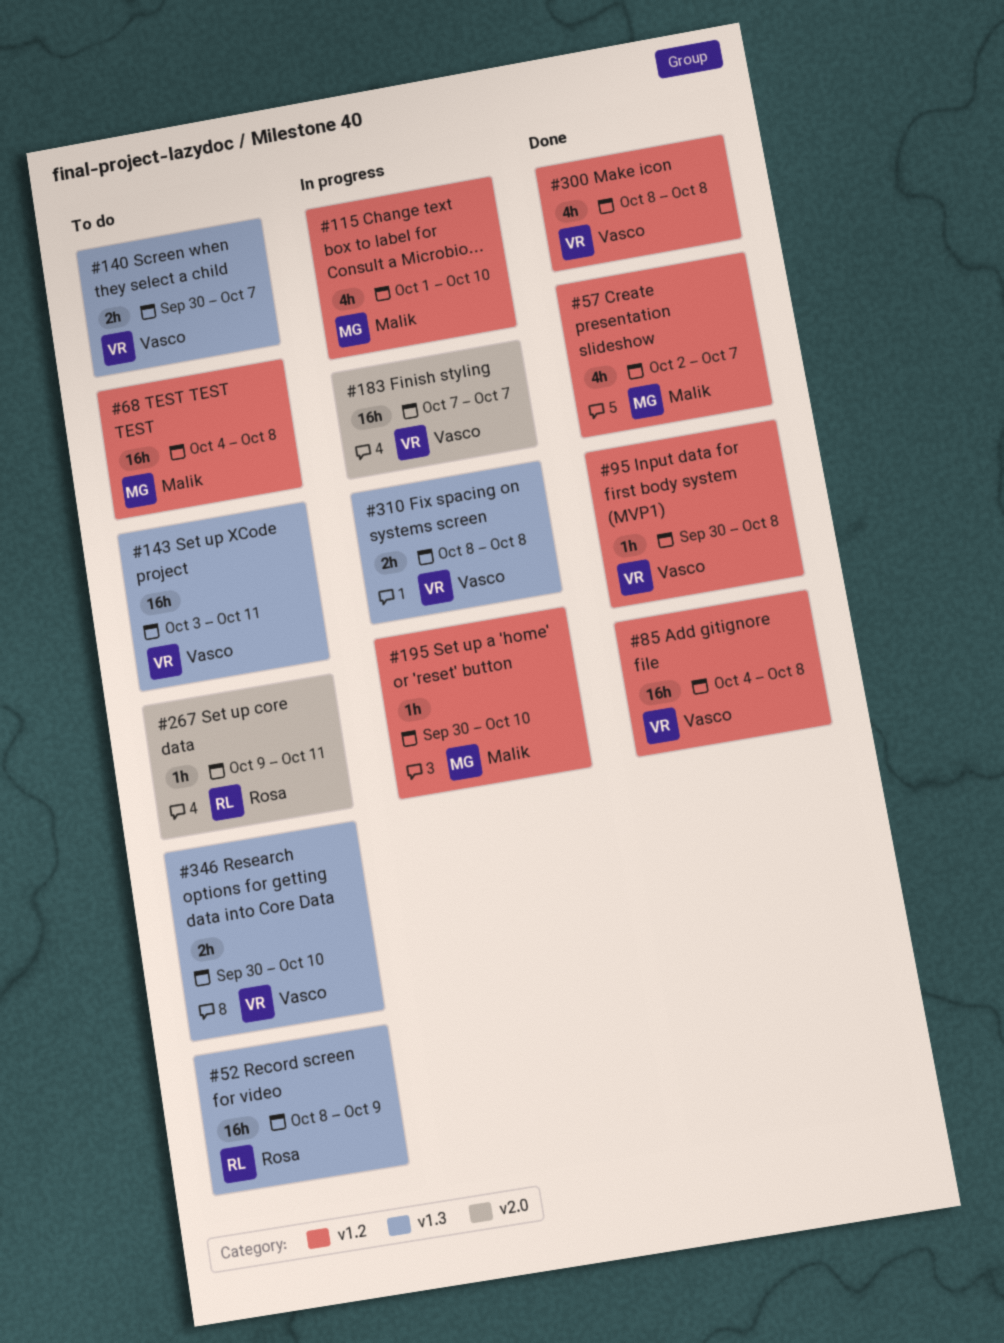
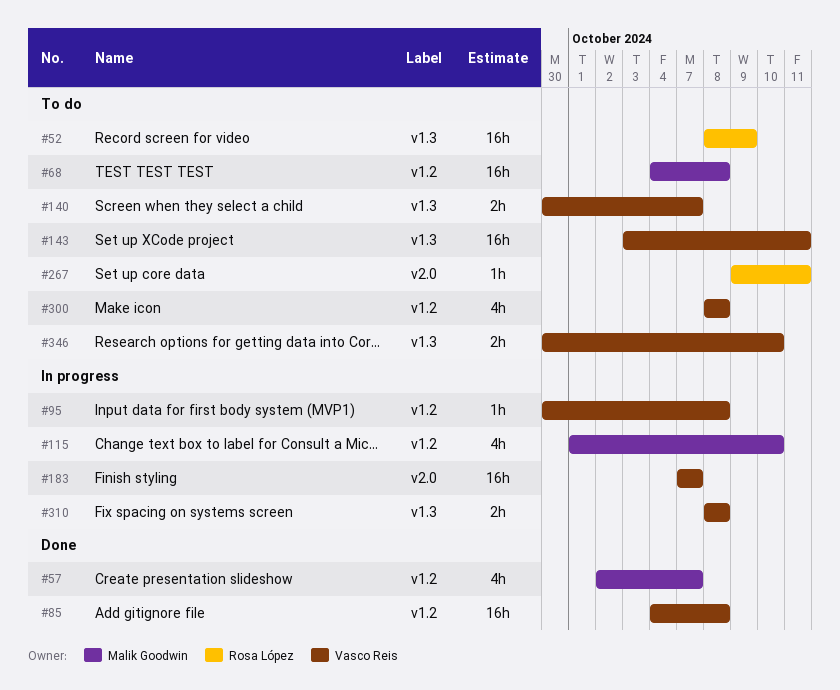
#95, status: Done -> In progress
#195: present -> none
#300, status: Done -> To do

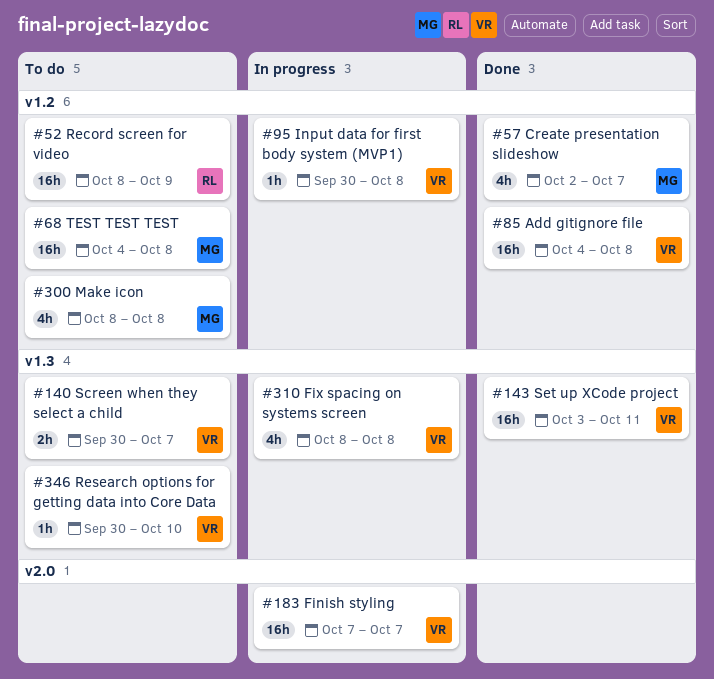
#52, label: v1.3 -> v1.2
#115: present -> none
#143, status: To do -> Done
#267: present -> none
#300, owner: Vasco Reis -> Malik Goodwin
#310, estimate: 2h -> 4h
#346, estimate: 2h -> 1h

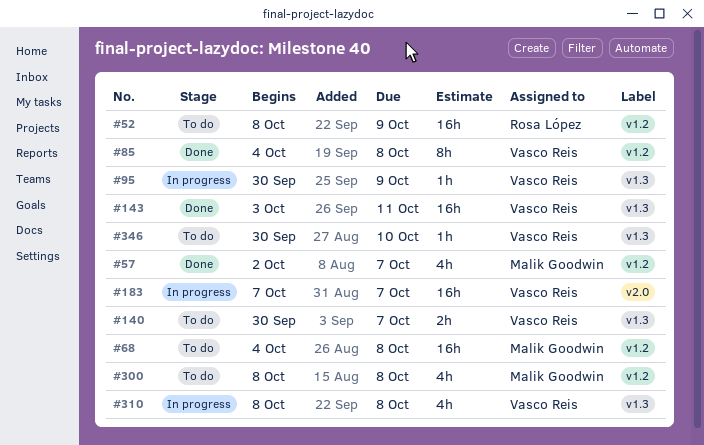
#85, estimate: 16h -> 8h
#95, label: v1.2 -> v1.3
#95, due: Oct 8 -> Oct 9

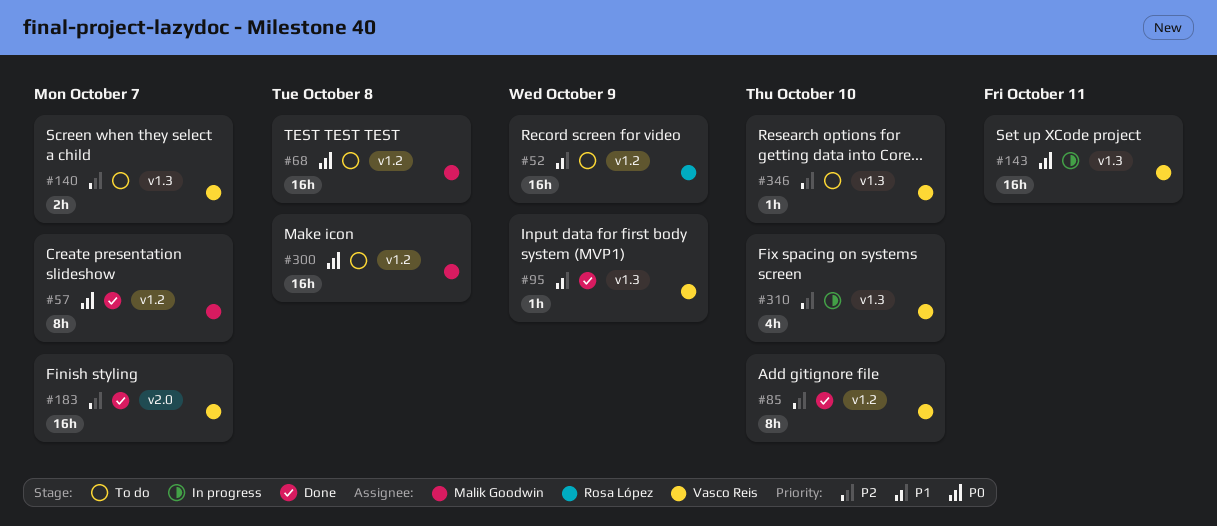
#57, estimate: 4h -> 8h
#85, due: Oct 8 -> Oct 10
#95, status: In progress -> Done
#143, status: Done -> In progress
#183, status: In progress -> Done
#300, estimate: 4h -> 16h
#310, due: Oct 8 -> Oct 10

